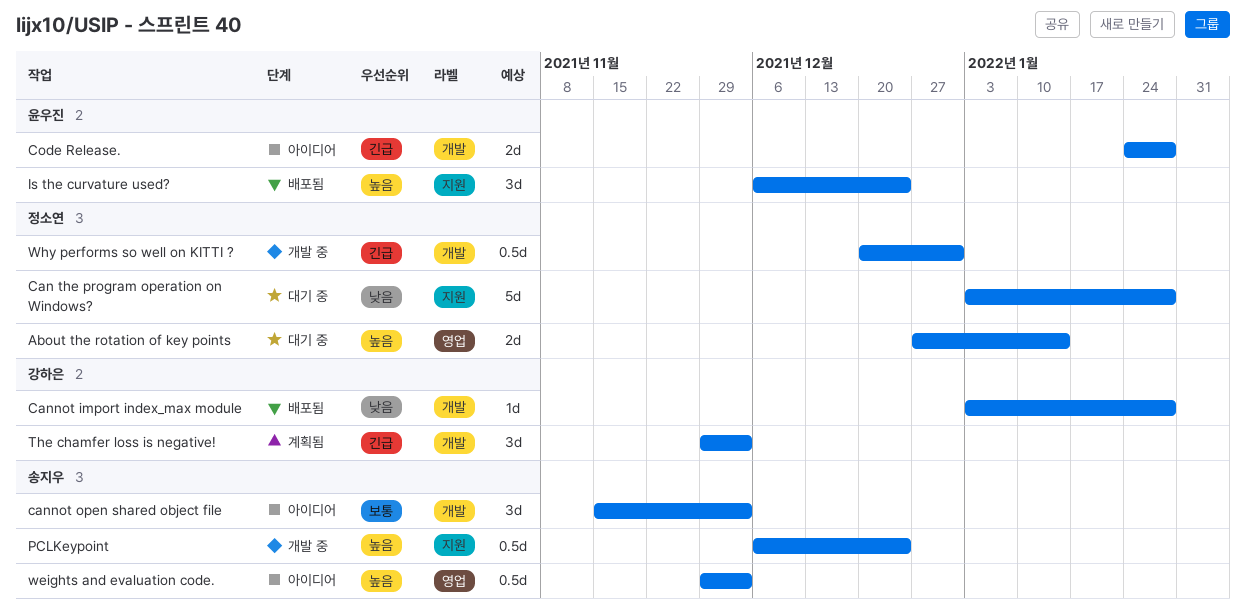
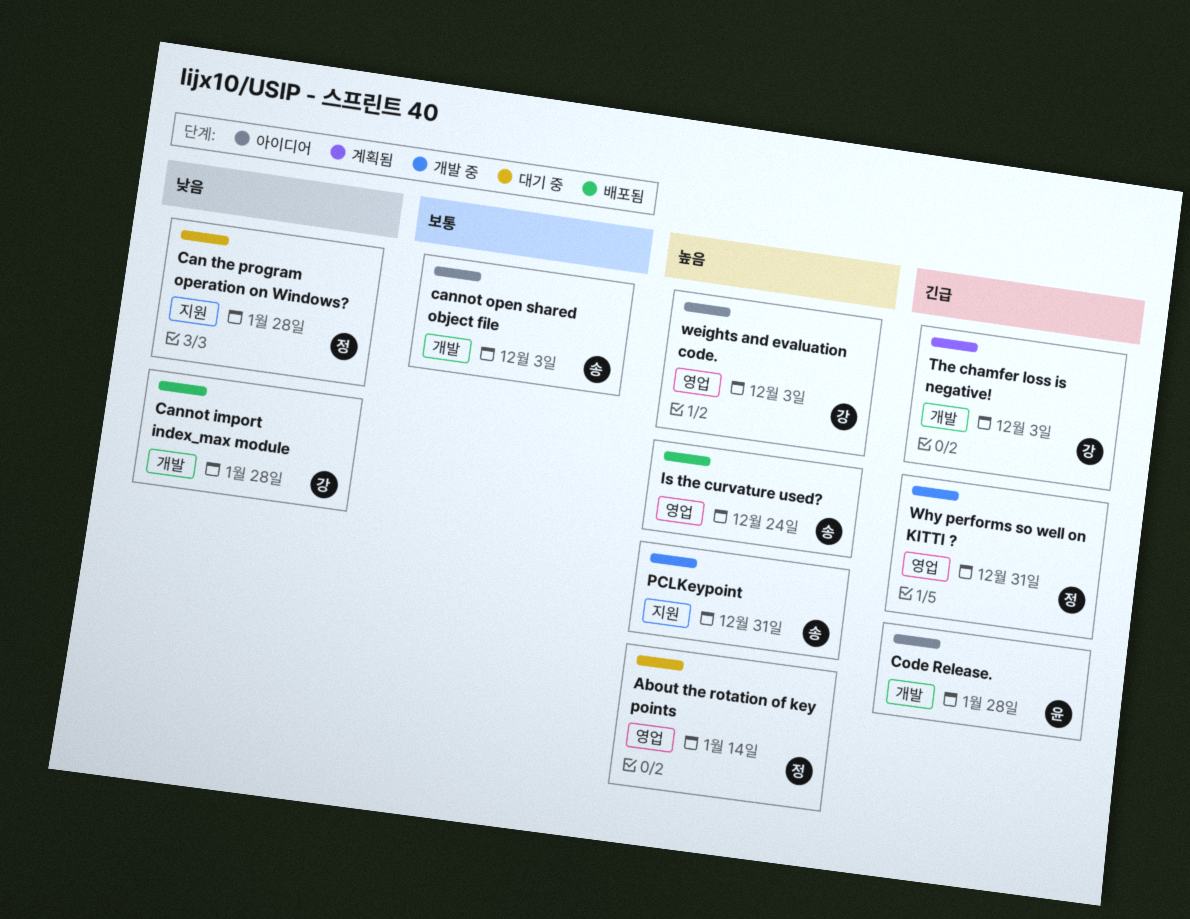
Is the curvature used?, owner: 윤우진 -> 송지우
Is the curvature used?, label: 지원 -> 영업
PCLKeypoint, due: Dec 24 -> Dec 31
weights and evaluation code., owner: 송지우 -> 강하은
Why performs so well on KITTI ?, label: 개발 -> 영업

